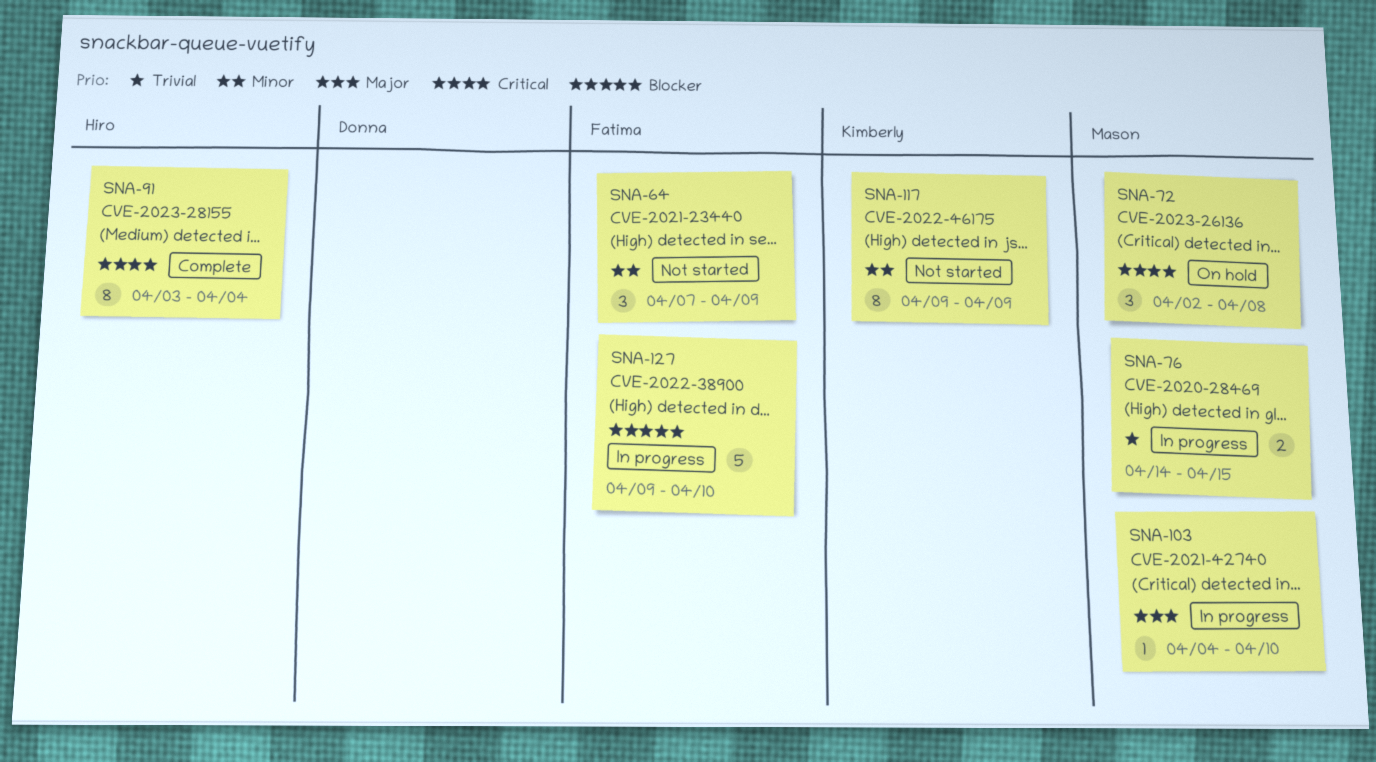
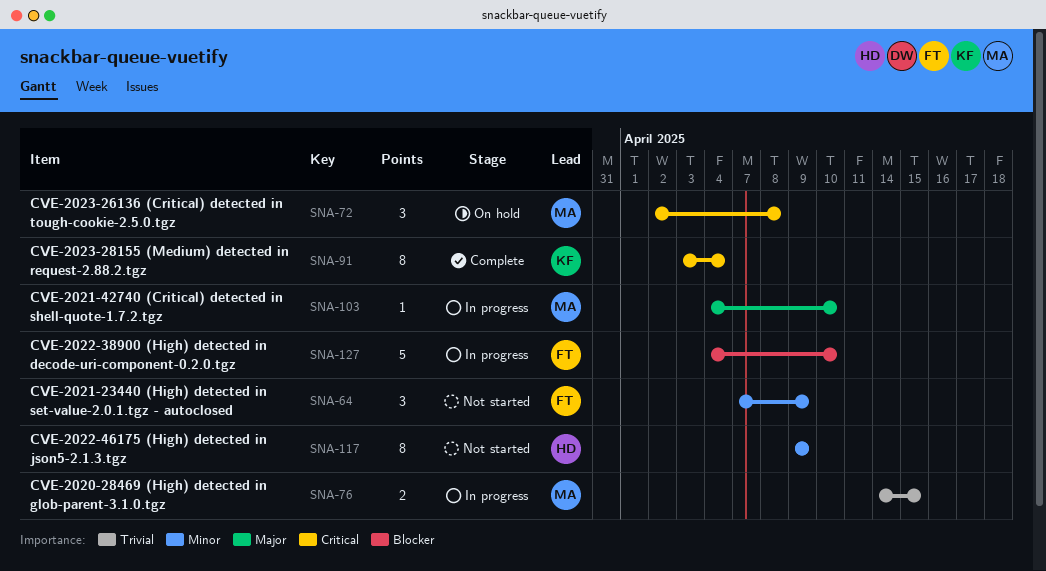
SNA-91, owner: Hiro -> Kimberly
SNA-117, owner: Kimberly -> Hiro
SNA-127, start: Apr 9 -> Apr 4

